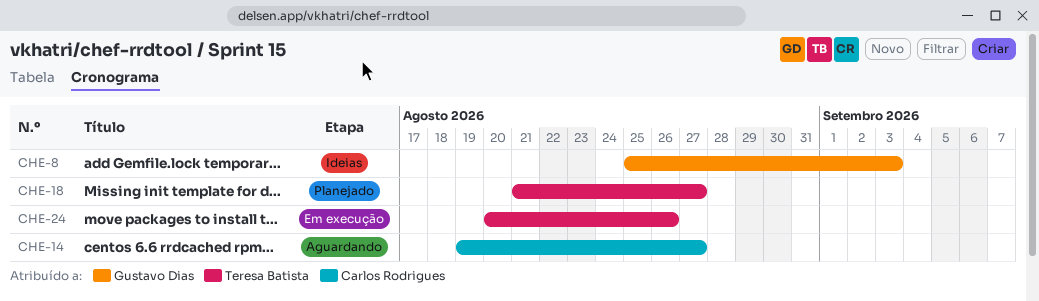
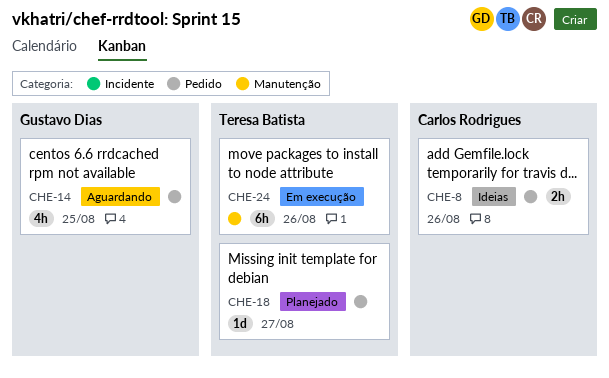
CHE-8, owner: Gustavo Dias -> Carlos Rodrigues
CHE-8, due: Sep 3 -> Aug 26
CHE-14, owner: Carlos Rodrigues -> Gustavo Dias
CHE-14, due: Aug 27 -> Aug 25

